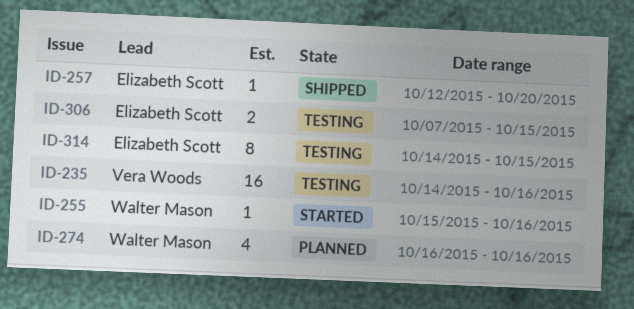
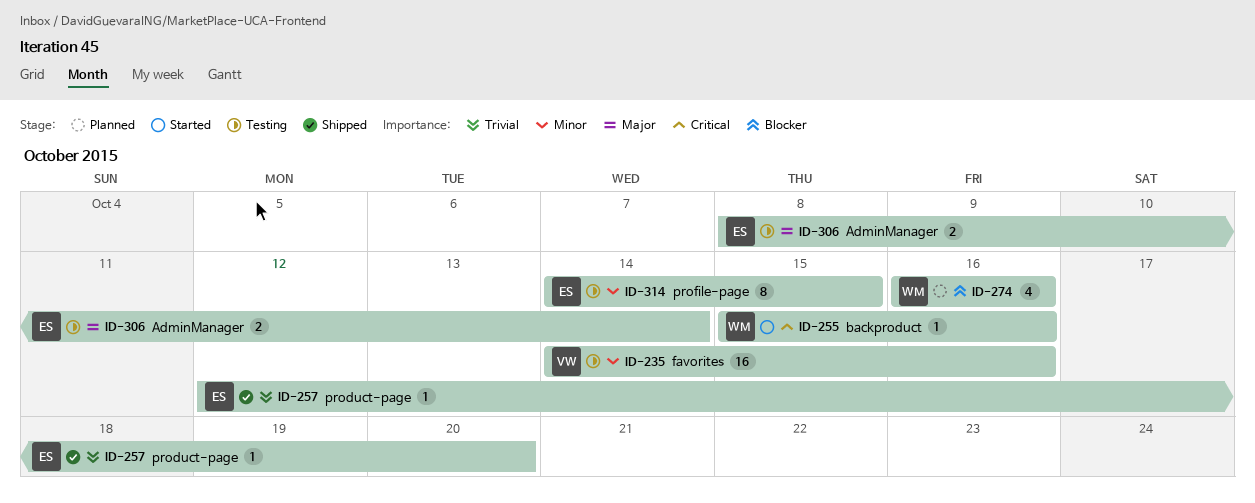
ID-306, start: Oct 7 -> Oct 8
ID-306, due: Oct 15 -> Oct 14

